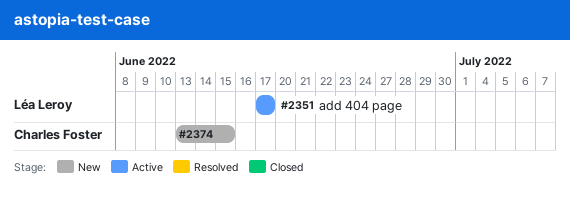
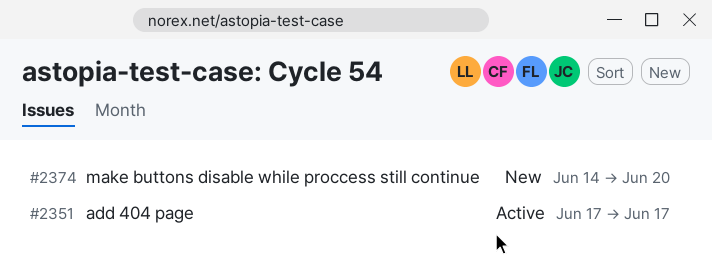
#2374, start: Jun 13 -> Jun 14
#2374, due: Jun 15 -> Jun 20

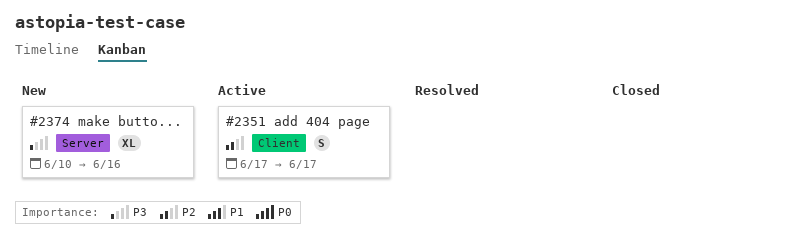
#2374, start: Jun 14 -> Jun 10
#2374, due: Jun 20 -> Jun 16

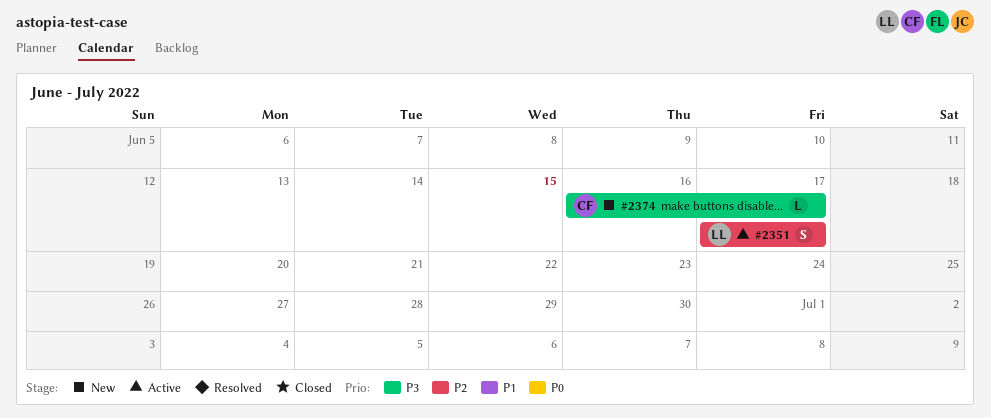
#2374, estimate: XL -> L
#2374, start: Jun 10 -> Jun 16
#2374, due: Jun 16 -> Jun 17

